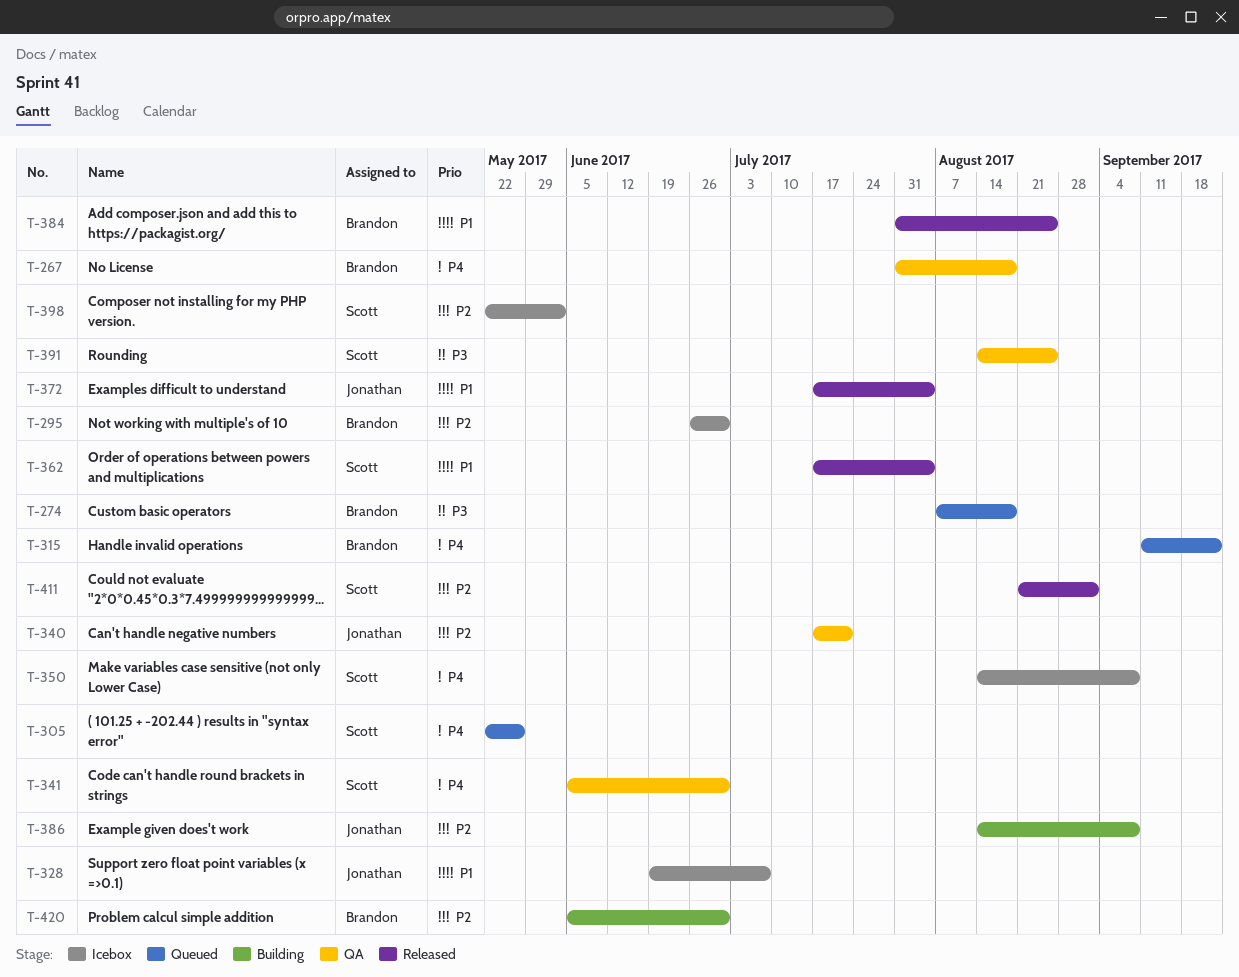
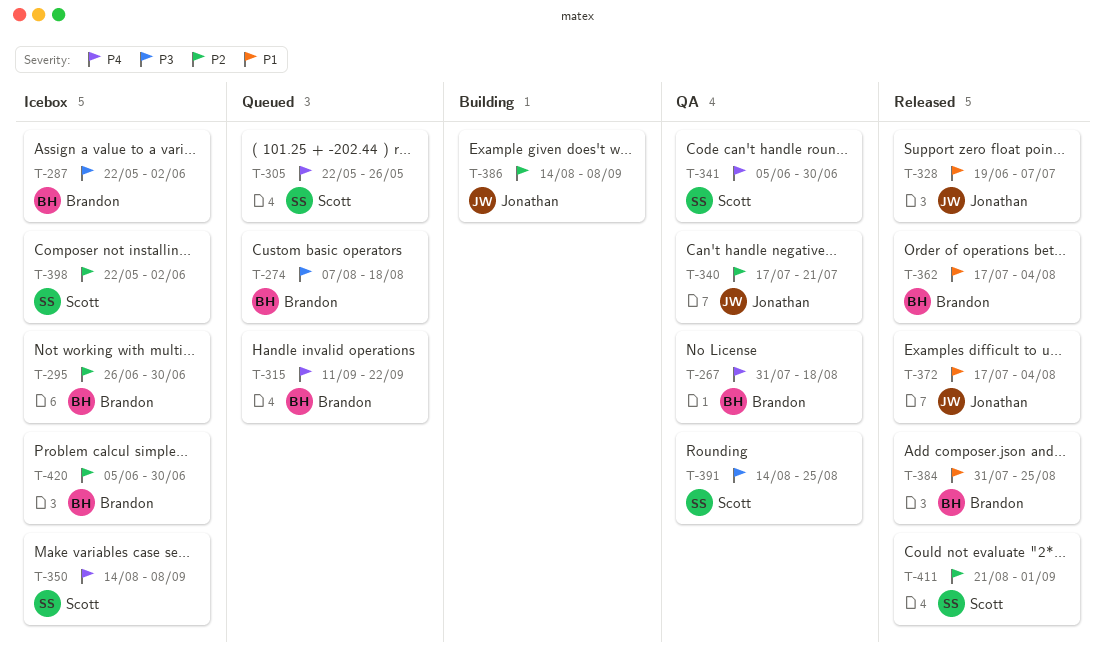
T-287: none -> present
T-328, status: Icebox -> Released
T-362, owner: Scott -> Brandon
T-420, status: Building -> Icebox

